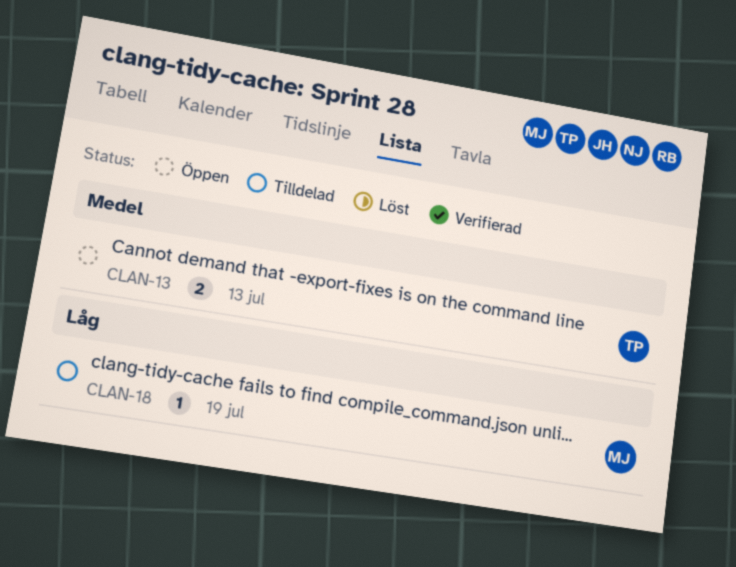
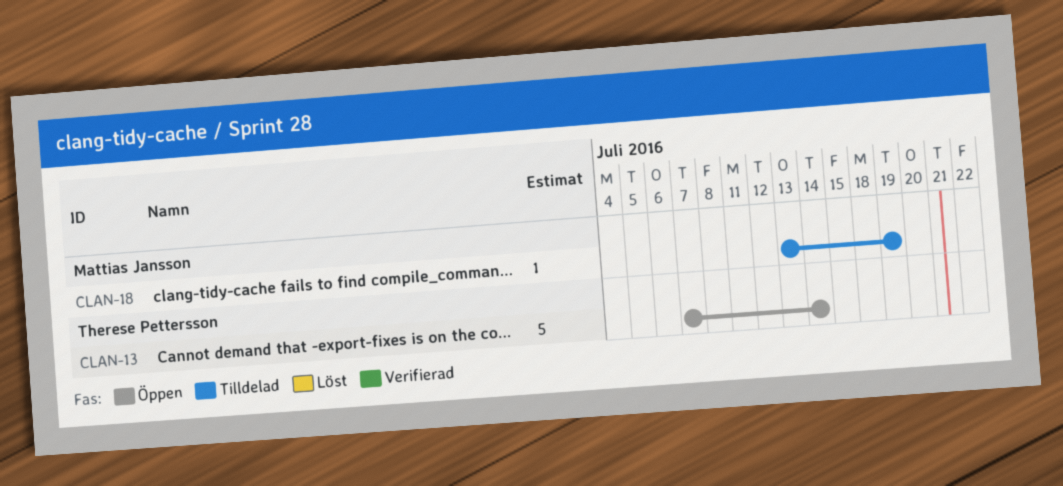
CLAN-13, estimate: 2 -> 5
CLAN-13, due: Jul 13 -> Jul 14

